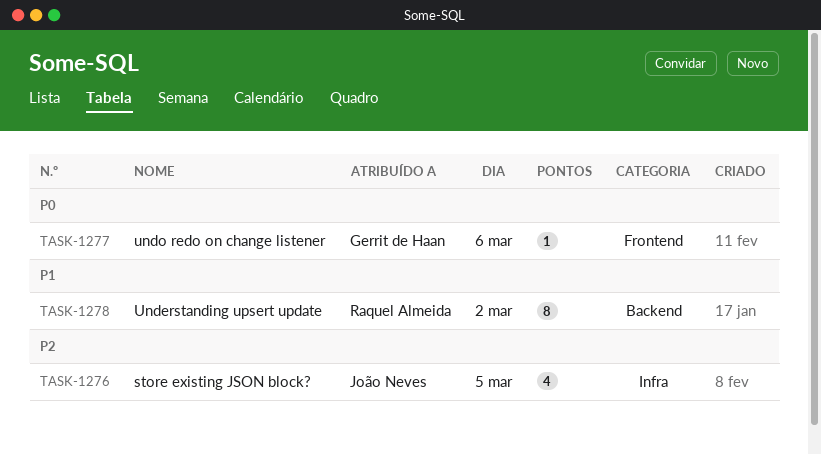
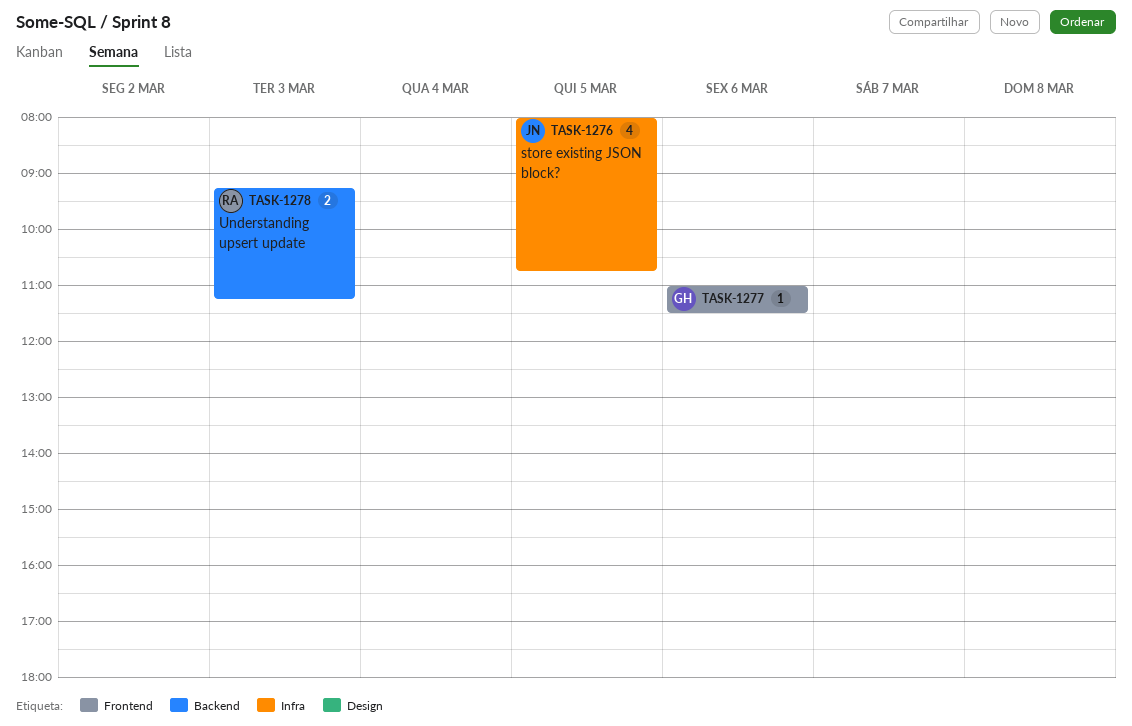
TASK-1278, estimate: 8 -> 2
TASK-1278, day: Mar 2 -> Mar 3

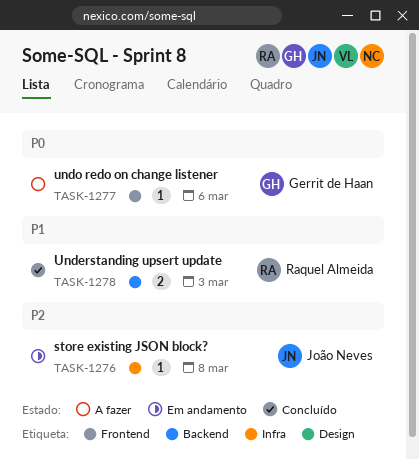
TASK-1276, estimate: 4 -> 1
TASK-1276, day: Mar 5 -> Mar 8

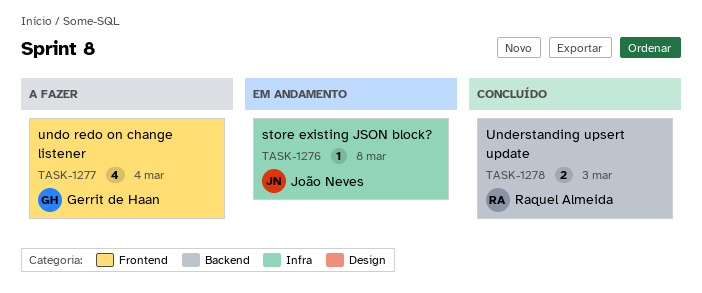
TASK-1277, estimate: 1 -> 4
TASK-1277, day: Mar 6 -> Mar 4

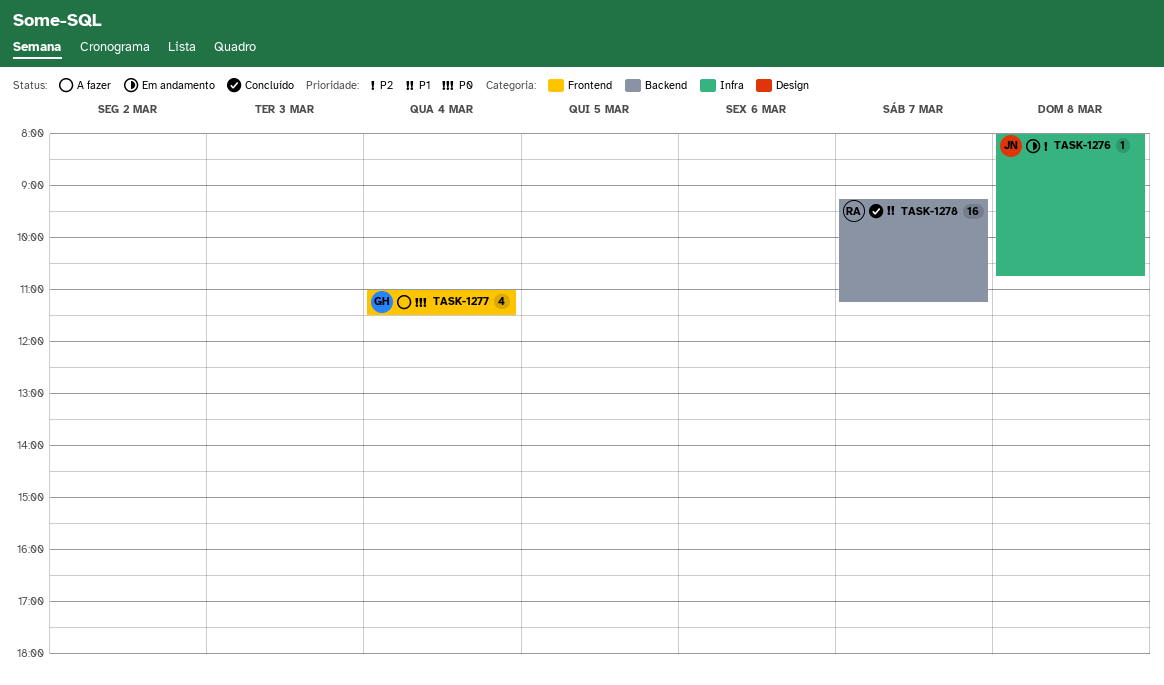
TASK-1278, estimate: 2 -> 16
TASK-1278, day: Mar 3 -> Mar 7

